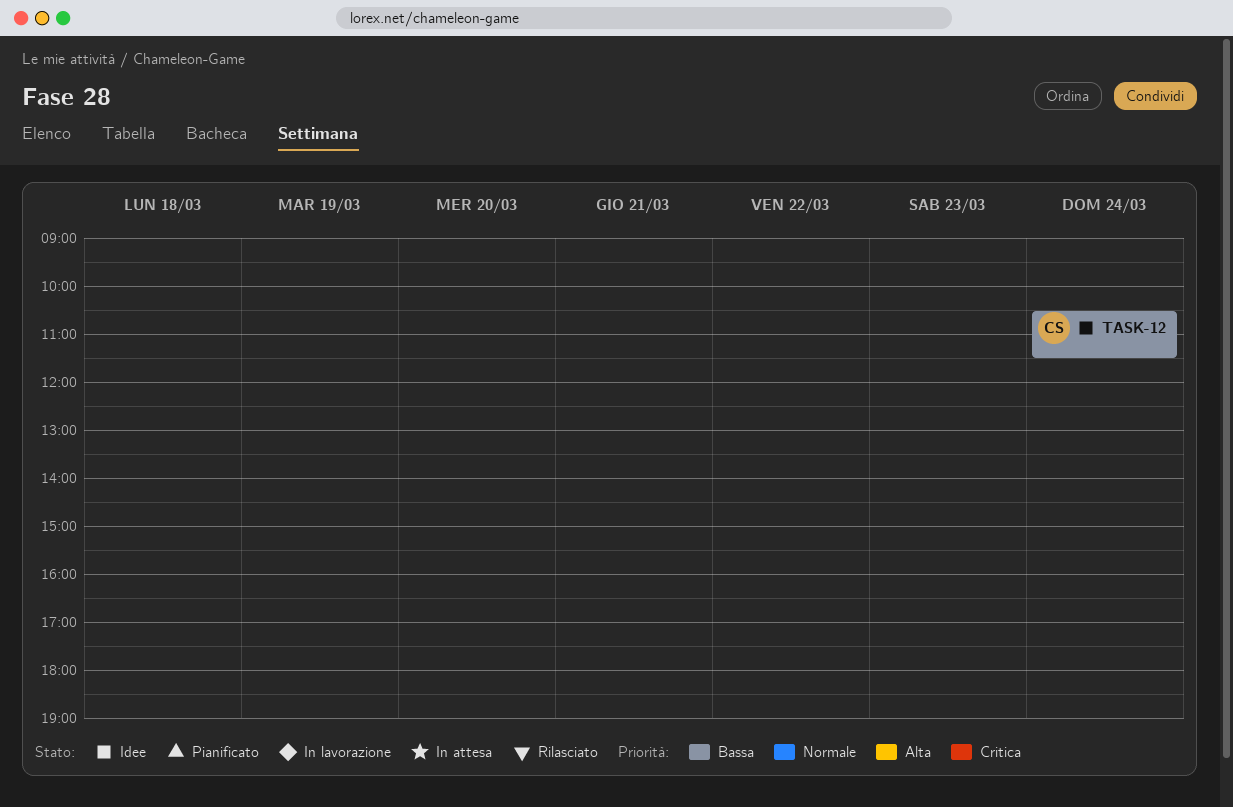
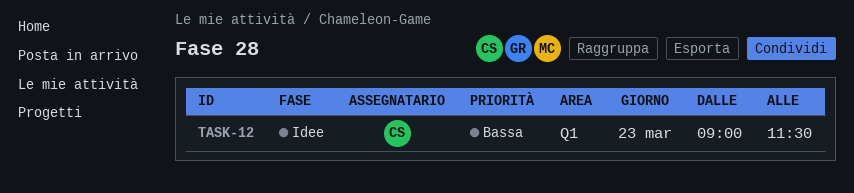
TASK-12, day: Mar 24 -> Mar 23
TASK-12, begins: 10:30 -> 09:00

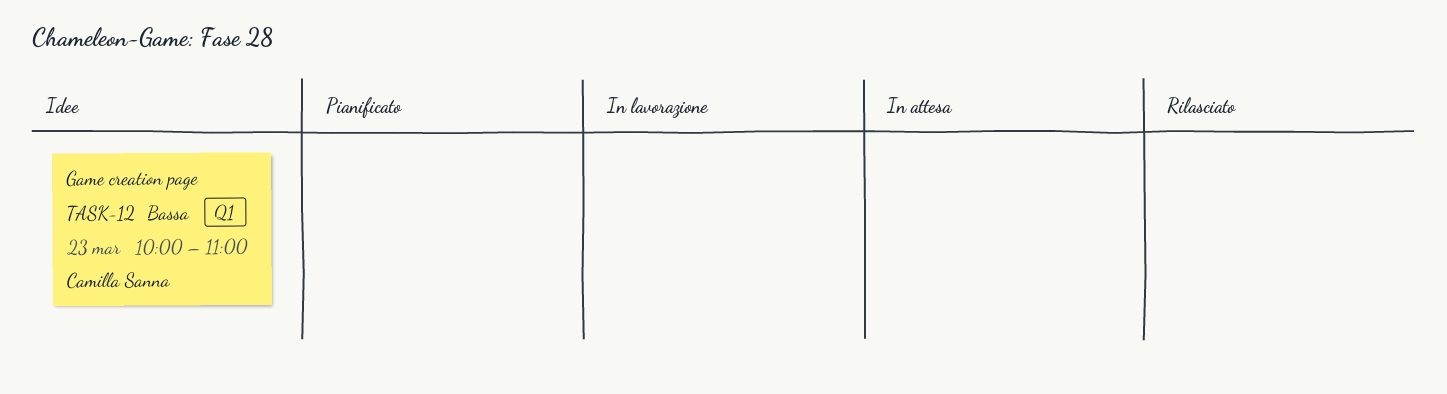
TASK-12, begins: 09:00 -> 10:00
TASK-12, ends: 11:30 -> 11:00

